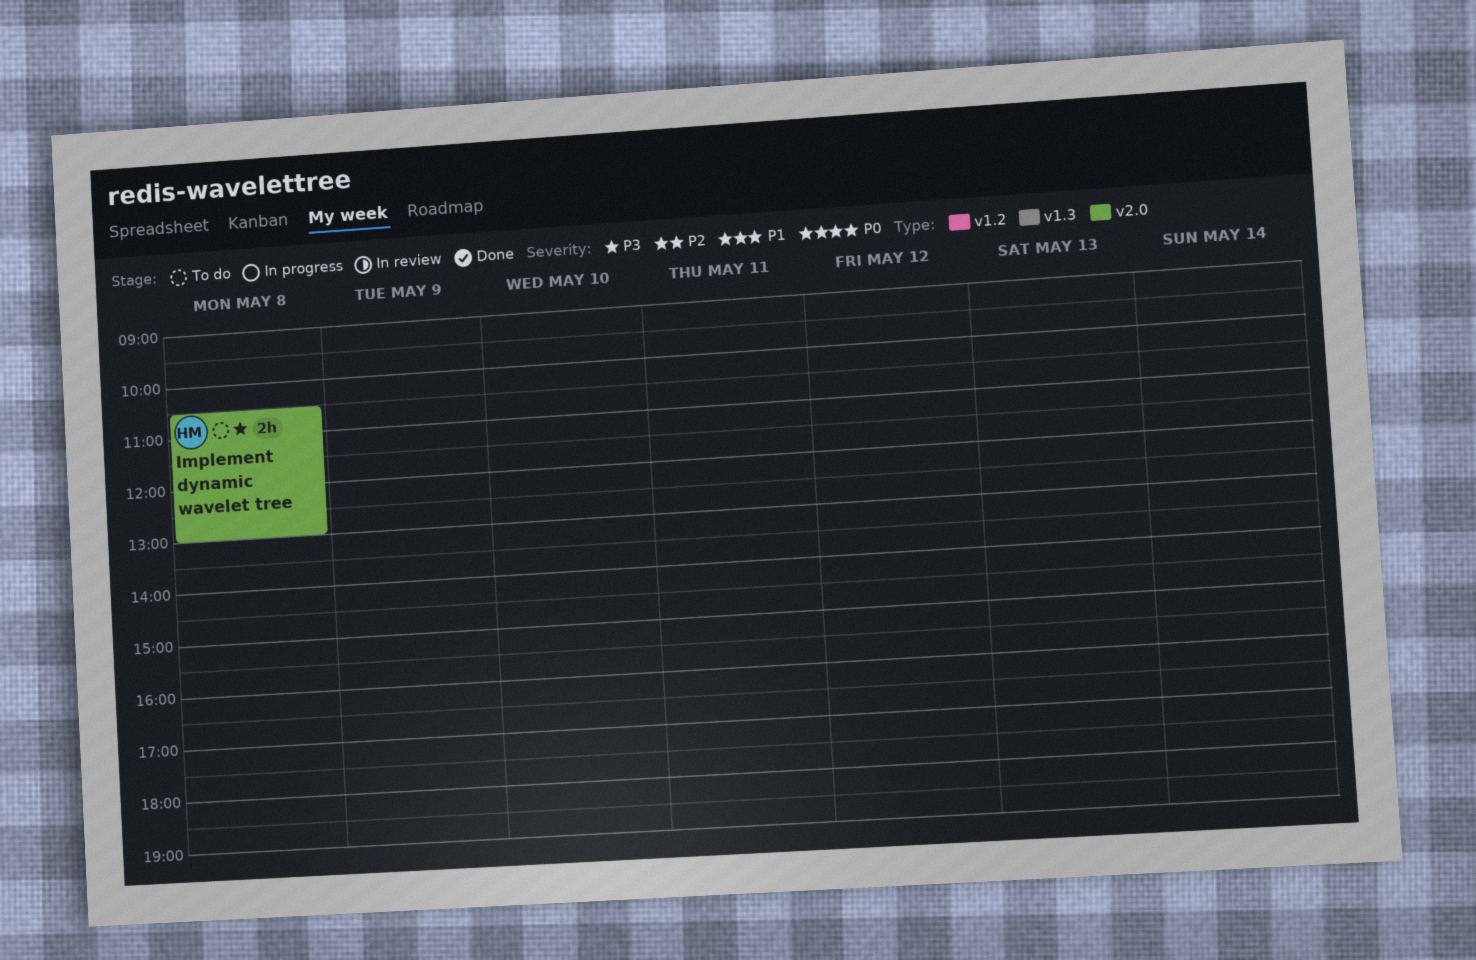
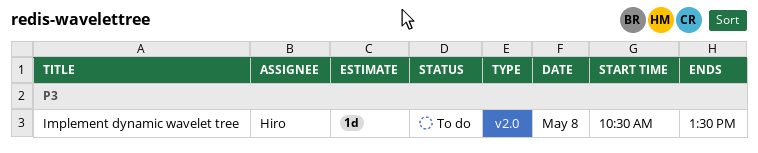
Implement dynamic wavelet tree, estimate: 2h -> 1d
Implement dynamic wavelet tree, ends: 13:00 -> 13:30

